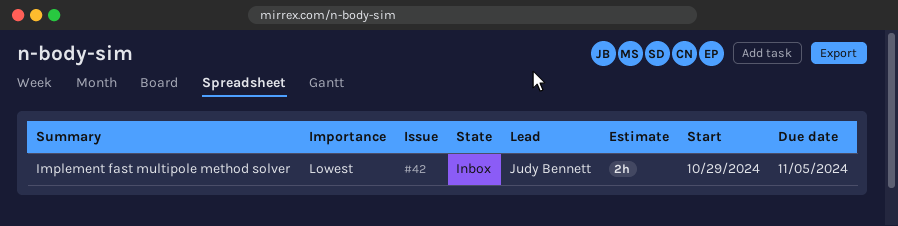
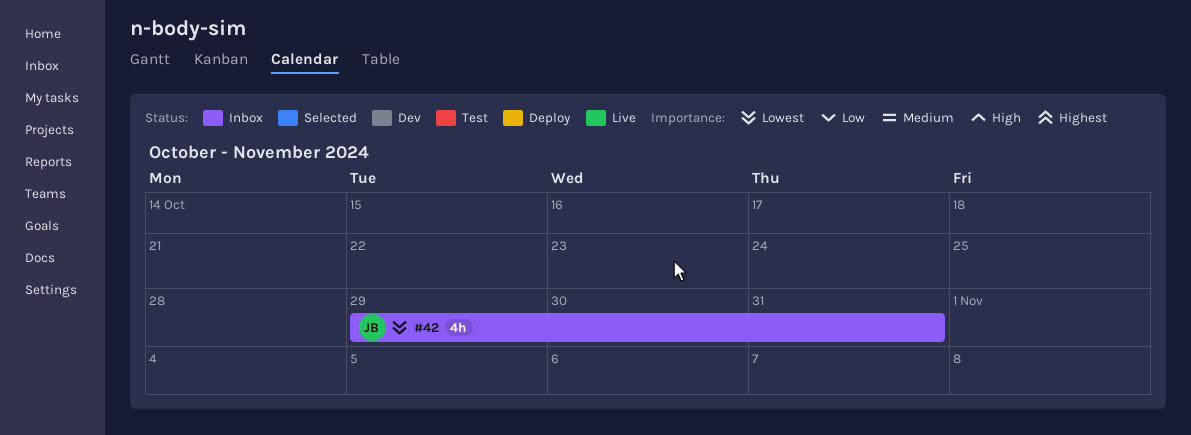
#42, estimate: 2h -> 4h
#42, due: Nov 5 -> Oct 31

